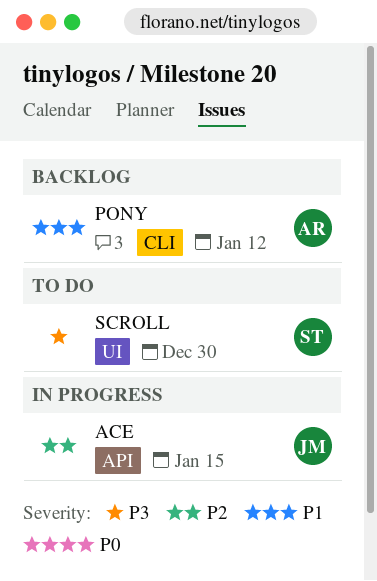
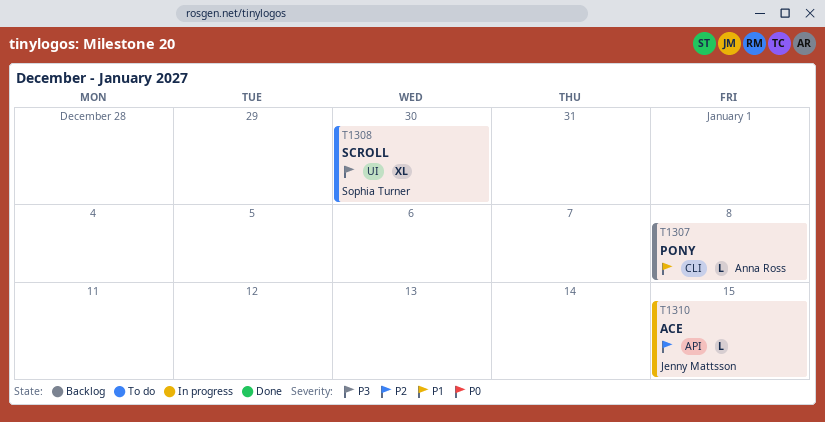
PONY, due: Jan 12 -> Jan 8

